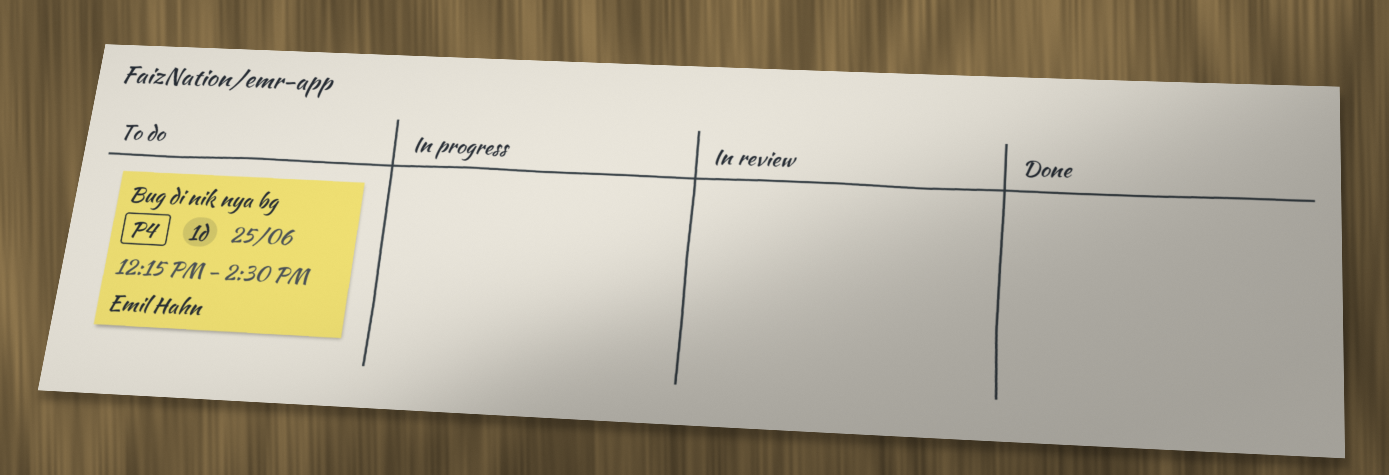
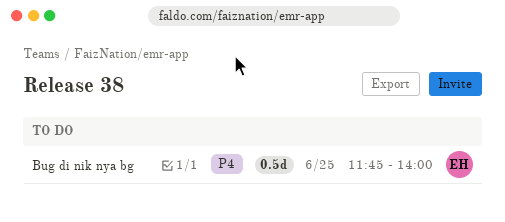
Bug di nik nya bg, estimate: 1d -> 0.5d
Bug di nik nya bg, begins: 12:15 -> 11:45
Bug di nik nya bg, ends: 14:30 -> 14:00

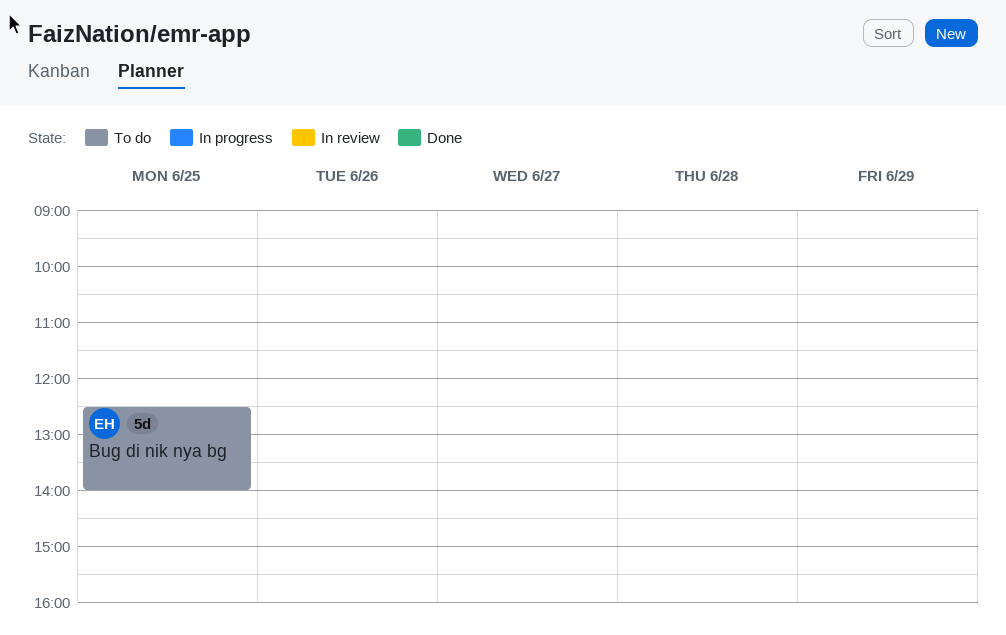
Bug di nik nya bg, estimate: 0.5d -> 5d
Bug di nik nya bg, begins: 11:45 -> 12:30

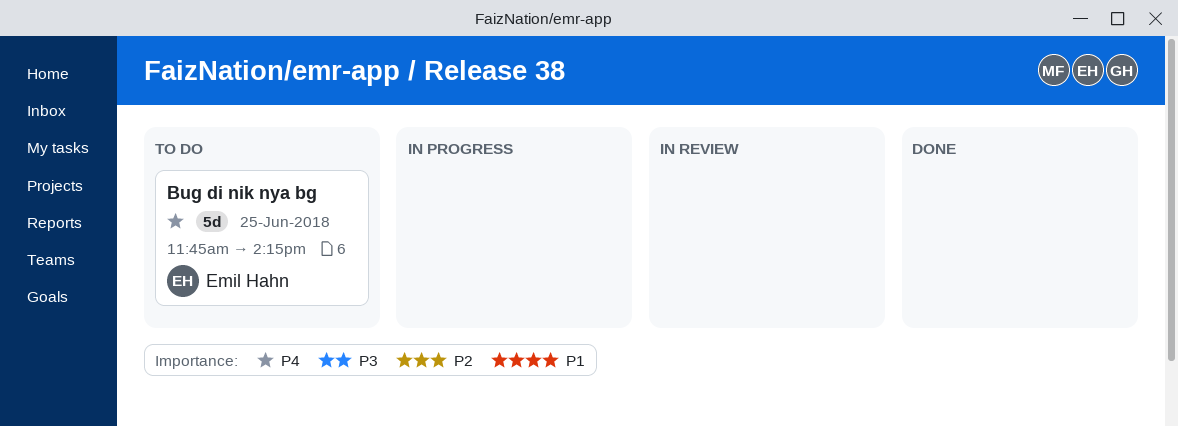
Bug di nik nya bg, begins: 12:30 -> 11:45
Bug di nik nya bg, ends: 14:00 -> 14:15

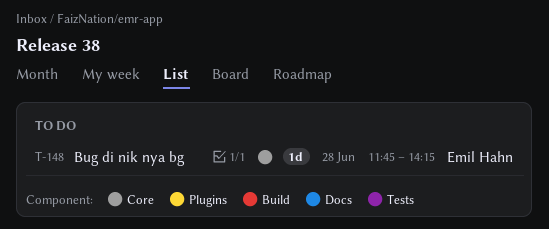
Bug di nik nya bg, estimate: 5d -> 1d
Bug di nik nya bg, day: Jun 25 -> Jun 28

